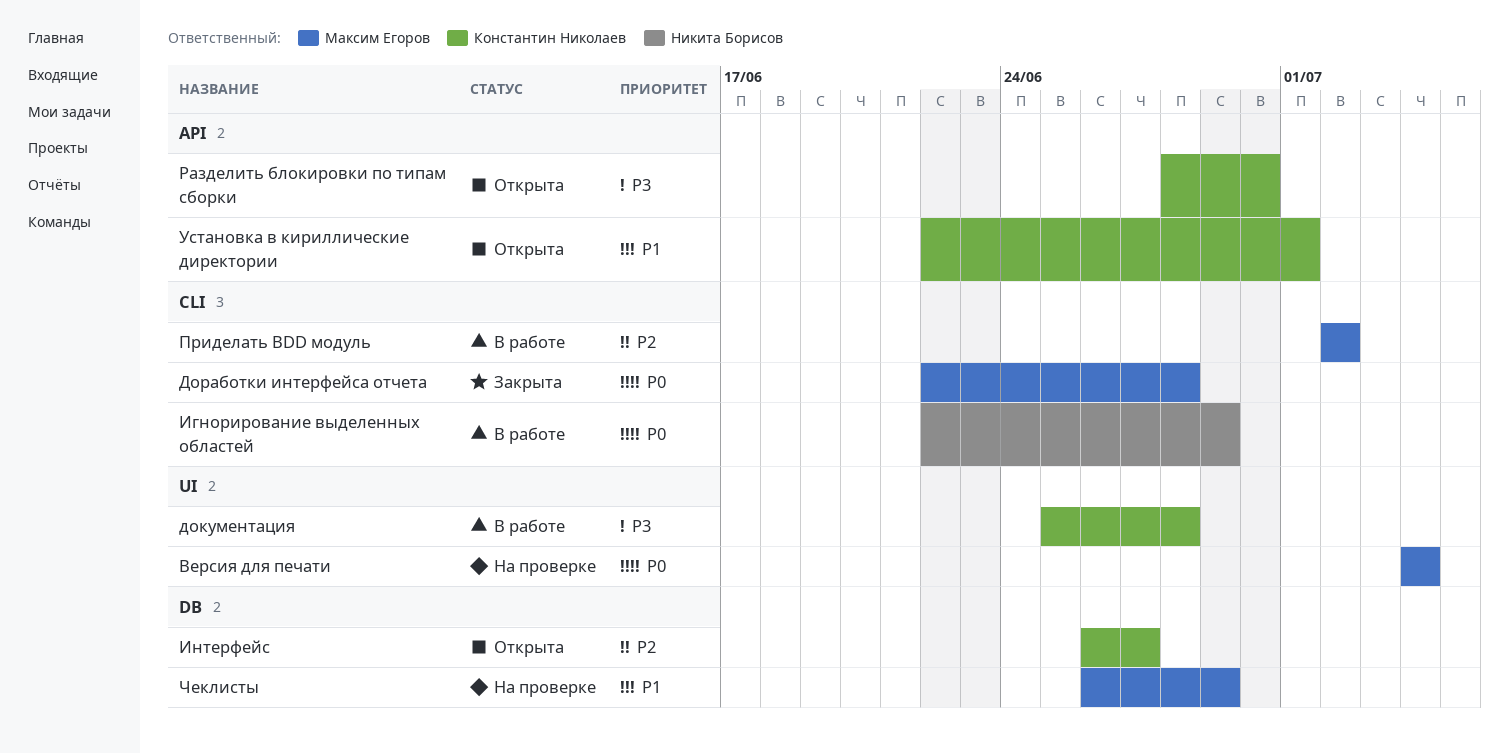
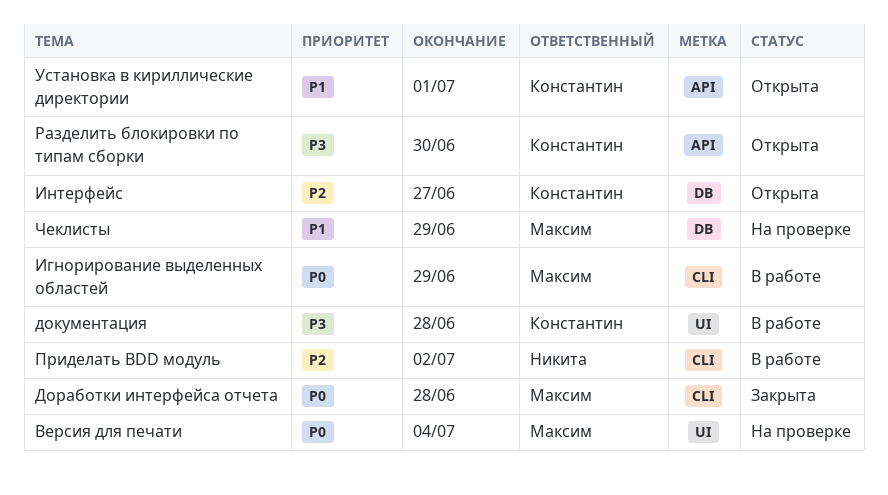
Игнорирование выделенных областей, owner: Никита Борисов -> Максим Егоров
Приделать BDD модуль, owner: Максим Егоров -> Никита Борисов

